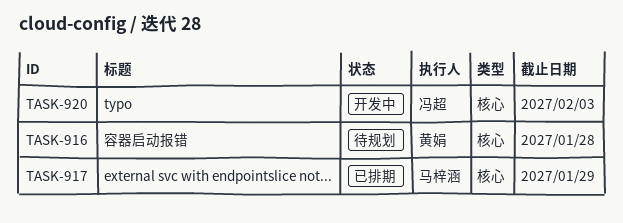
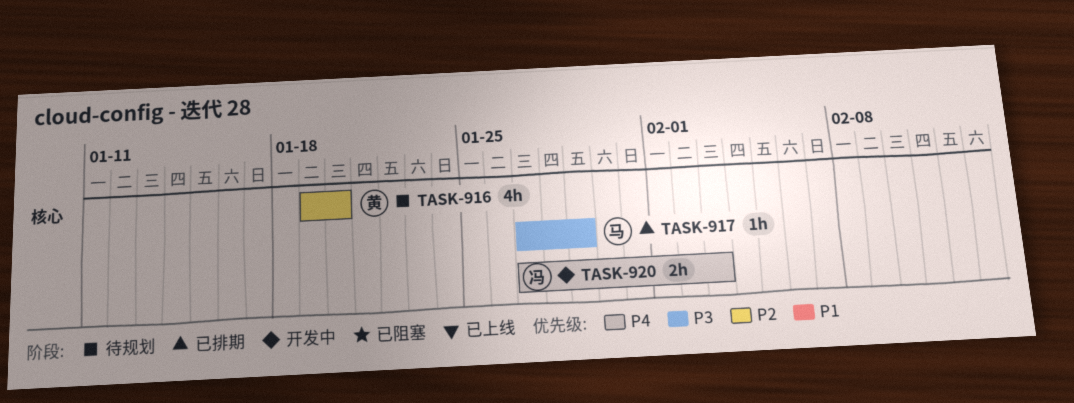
TASK-916, due: Jan 28 -> Jan 20

